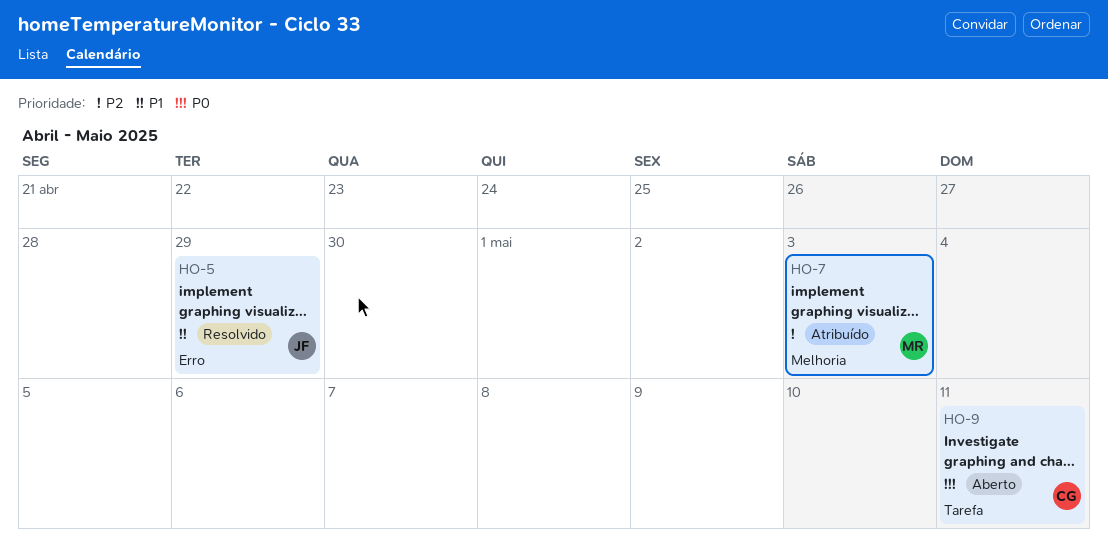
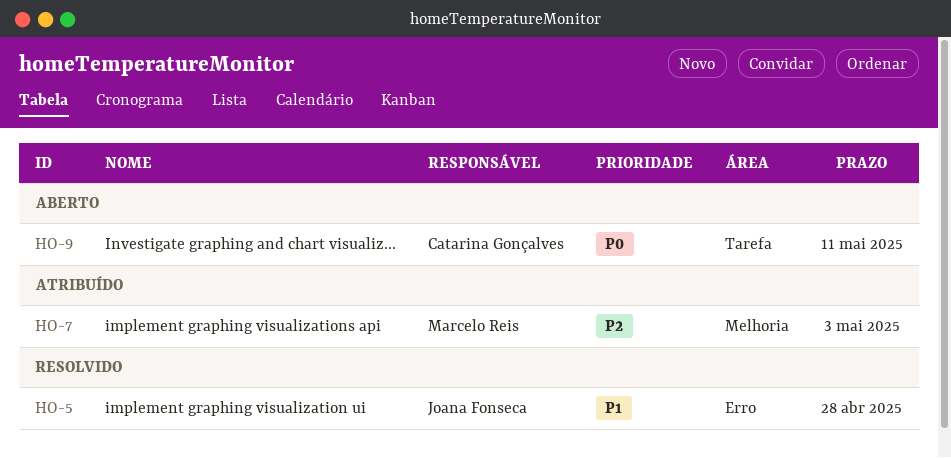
HO-5, due: Apr 29 -> Apr 28

